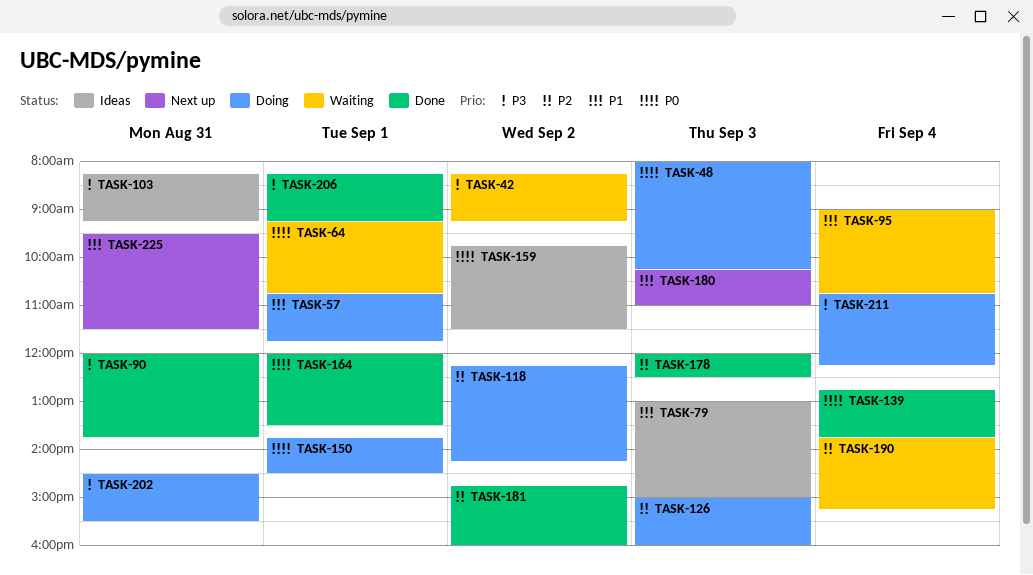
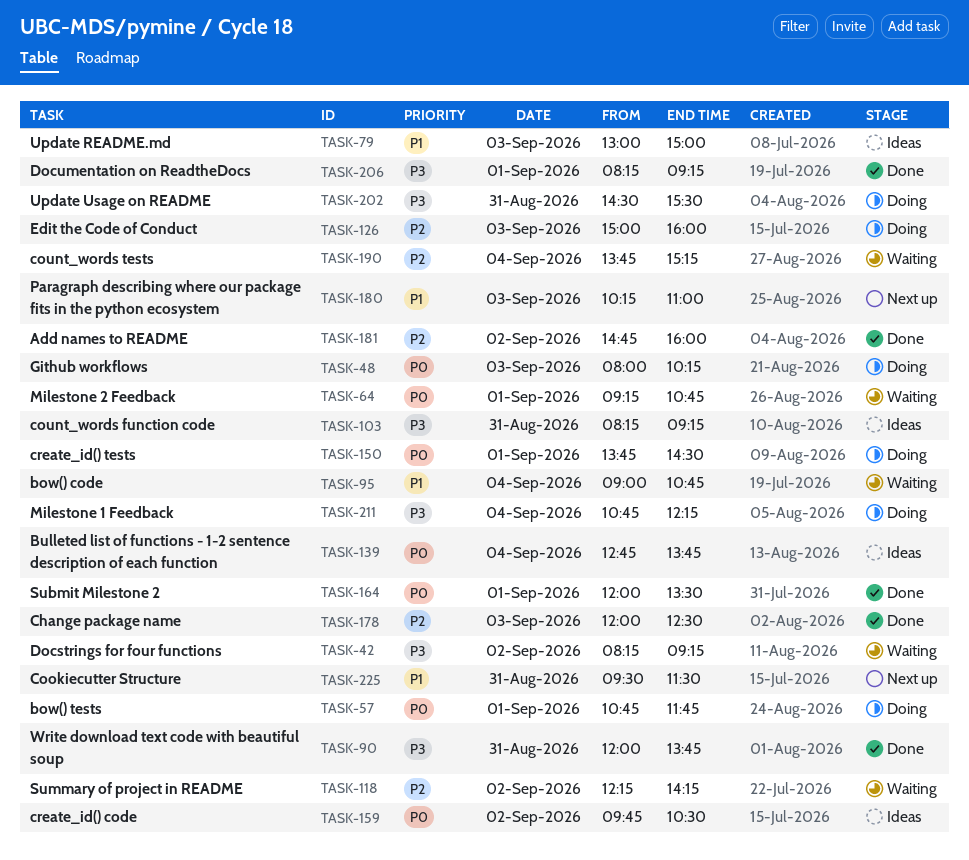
TASK-57, priority: P1 -> P0
TASK-118, status: Doing -> Waiting
TASK-139, status: Done -> Ideas
TASK-159, ends: 11:30 -> 10:30

